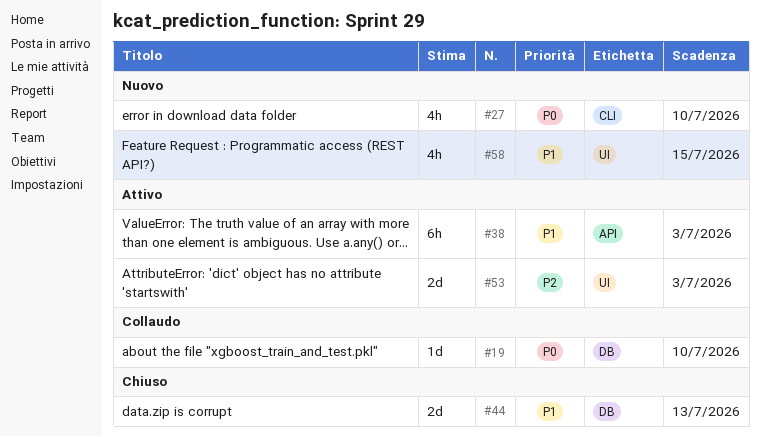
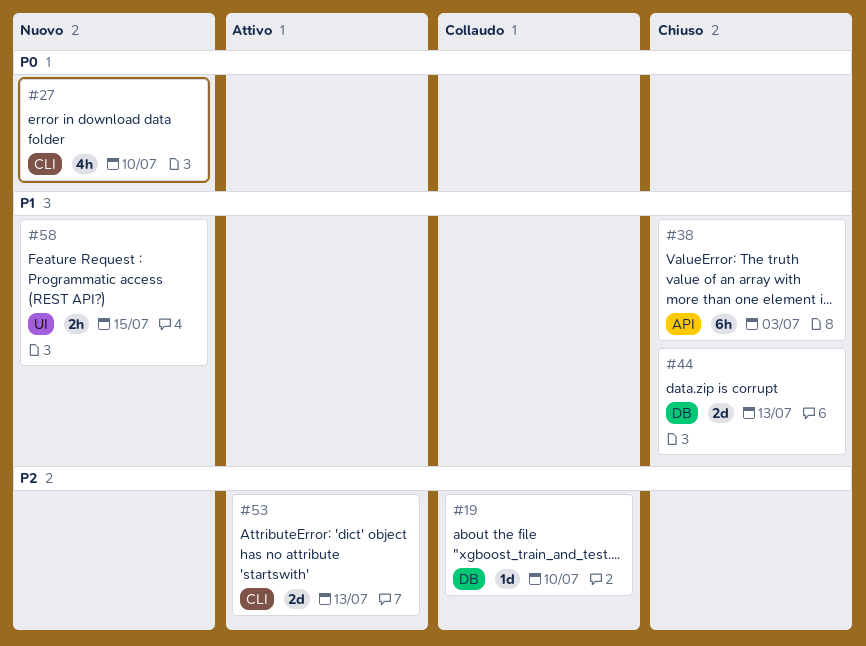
#19, priority: P0 -> P2
#38, status: Attivo -> Chiuso
#53, label: UI -> CLI
#53, due: Jul 3 -> Jul 13
#58, estimate: 4h -> 2h

